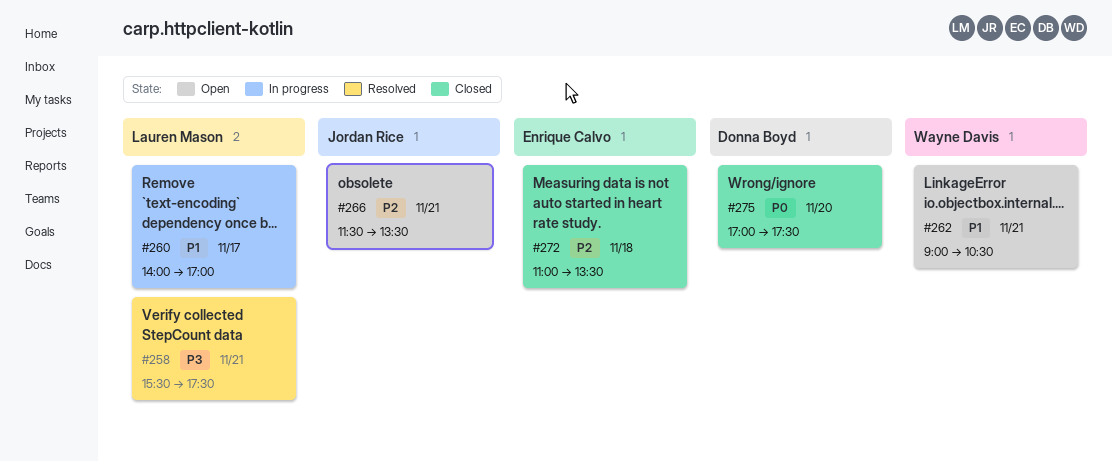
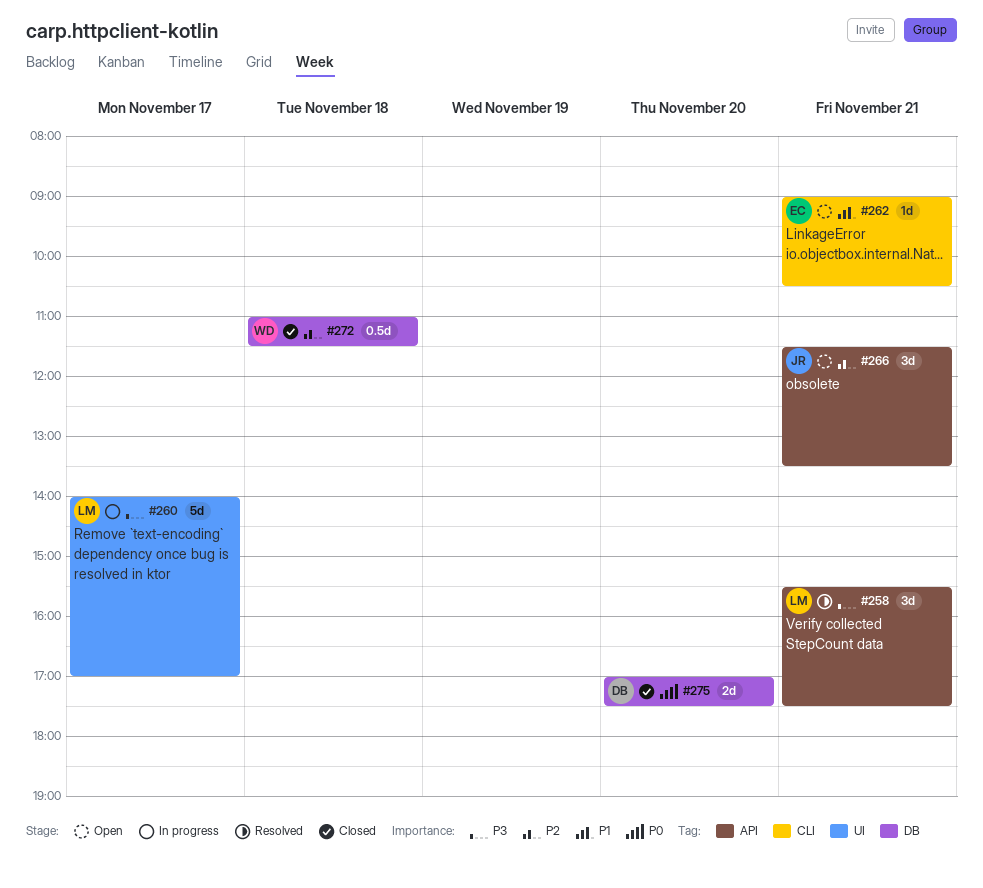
#260, priority: P1 -> P3
#262, owner: Wayne Davis -> Enrique Calvo
#272, owner: Enrique Calvo -> Wayne Davis
#272, ends: 13:30 -> 11:30

